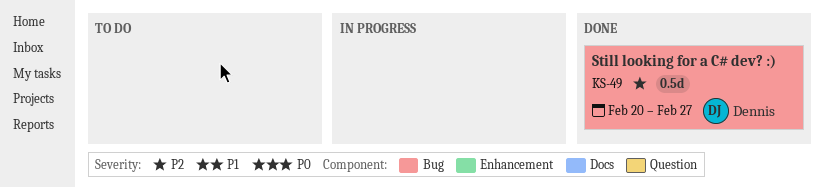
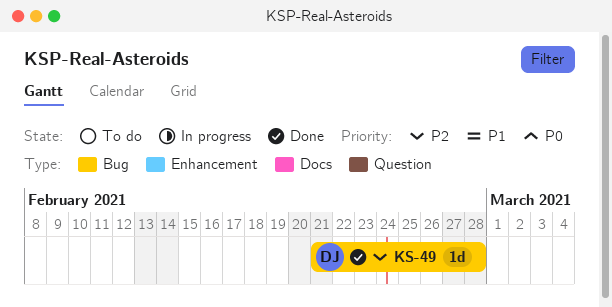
KS-49, estimate: 0.5d -> 1d
KS-49, start: Feb 20 -> Feb 21
KS-49, due: Feb 27 -> Feb 28

